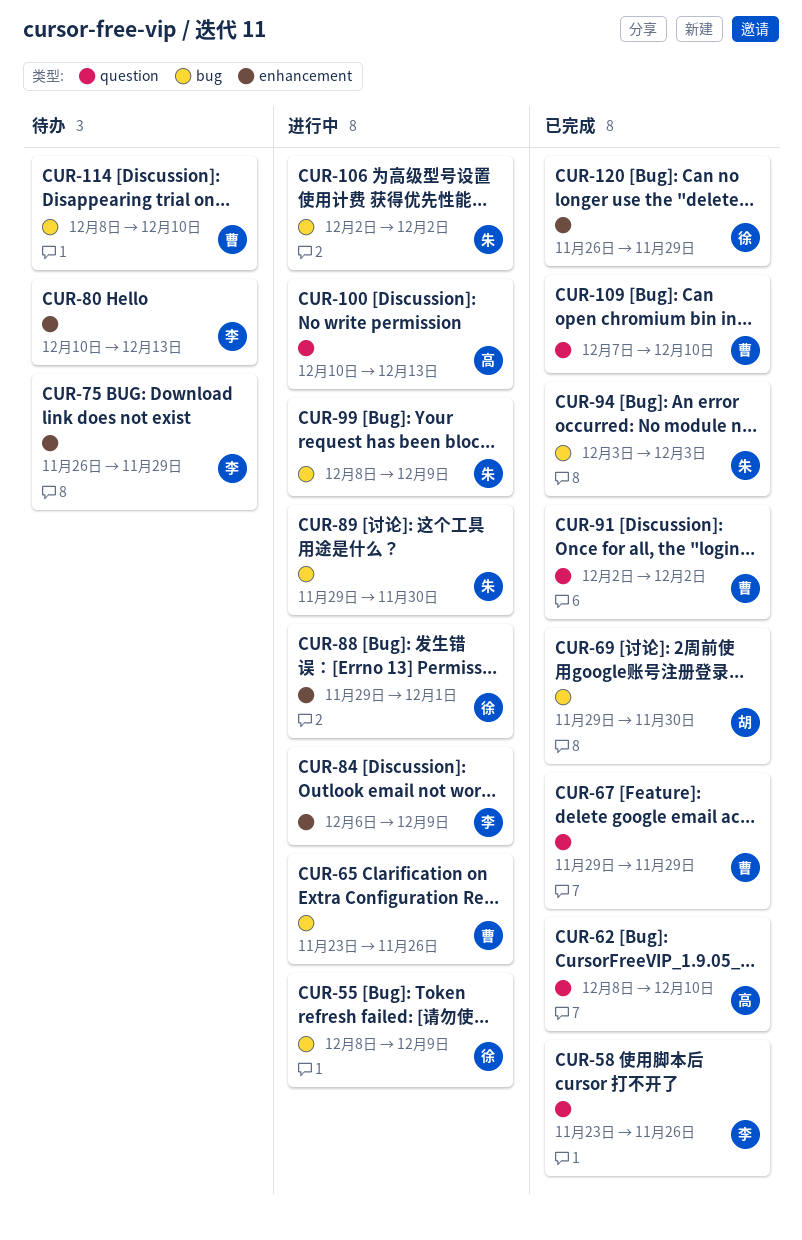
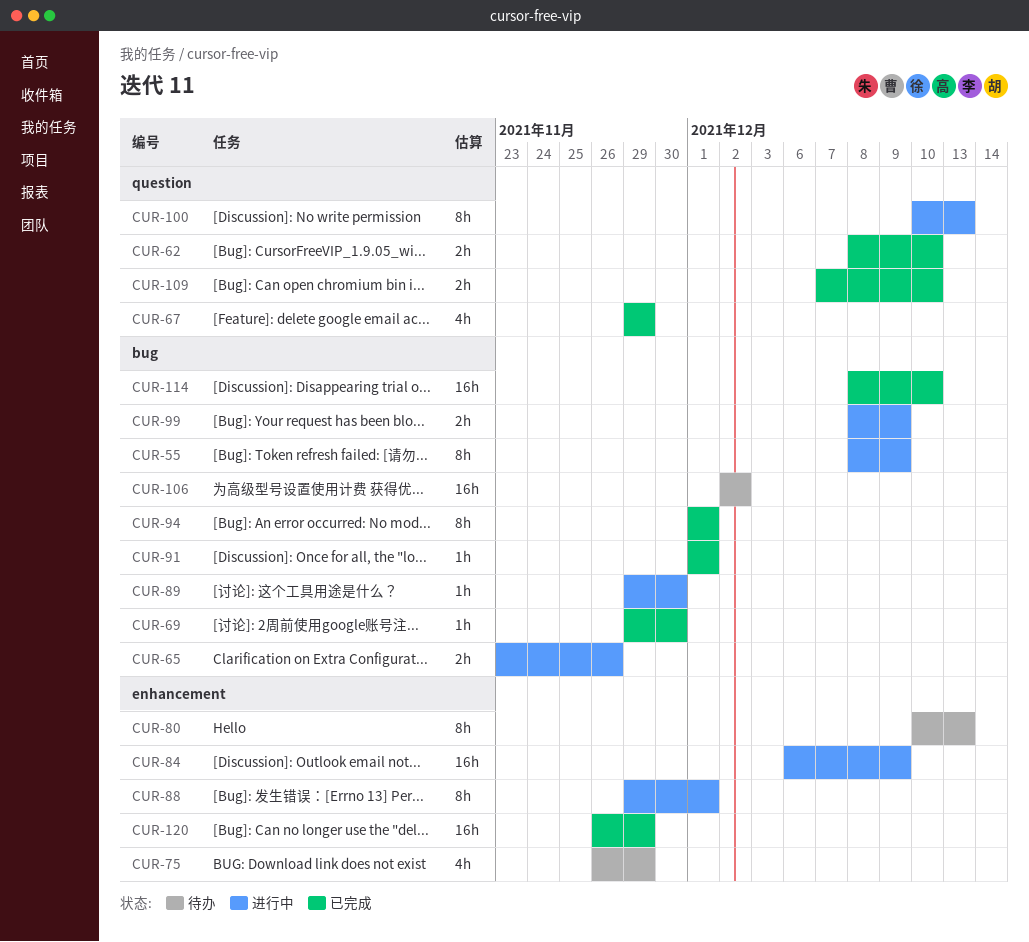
CUR-58: present -> none
CUR-91, label: question -> bug
CUR-91, start: Dec 2 -> Dec 1
CUR-91, due: Dec 2 -> Dec 1
CUR-94, start: Dec 3 -> Dec 1
CUR-94, due: Dec 3 -> Dec 1
CUR-106, status: 进行中 -> 待办
CUR-114, status: 待办 -> 已完成

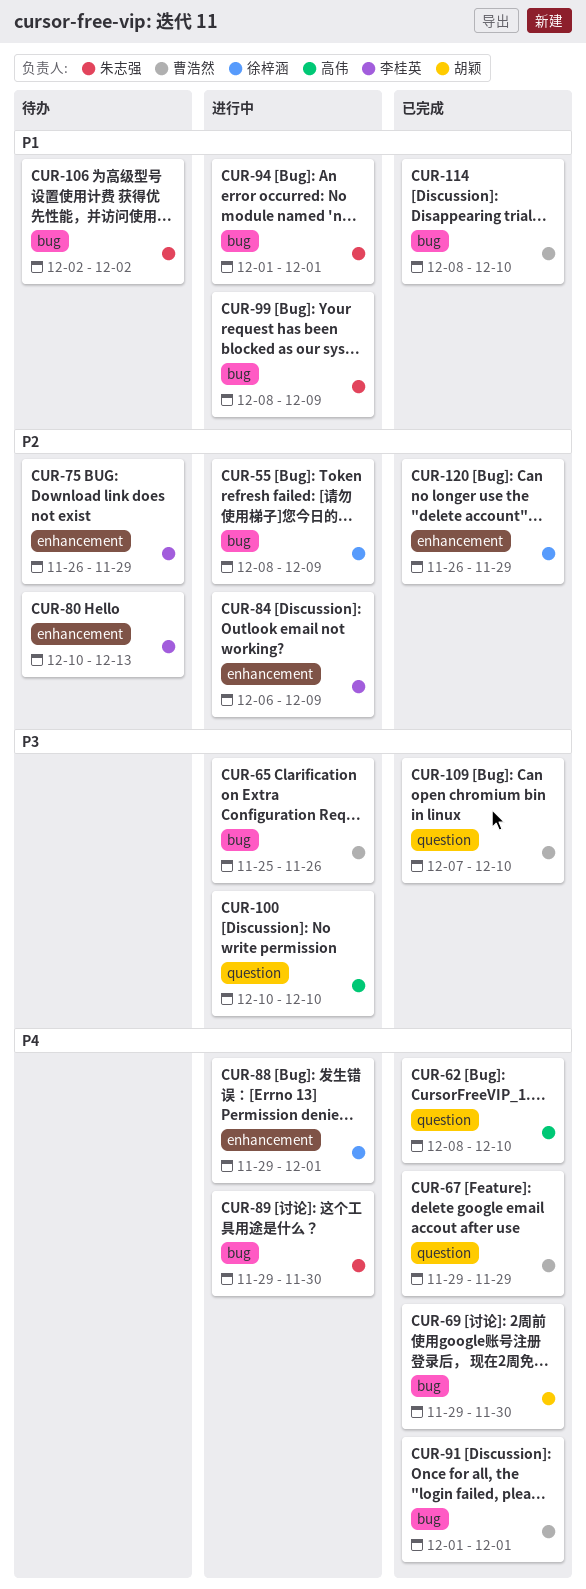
CUR-65, start: Nov 23 -> Nov 25
CUR-94, status: 已完成 -> 进行中
CUR-100, due: Dec 13 -> Dec 10

